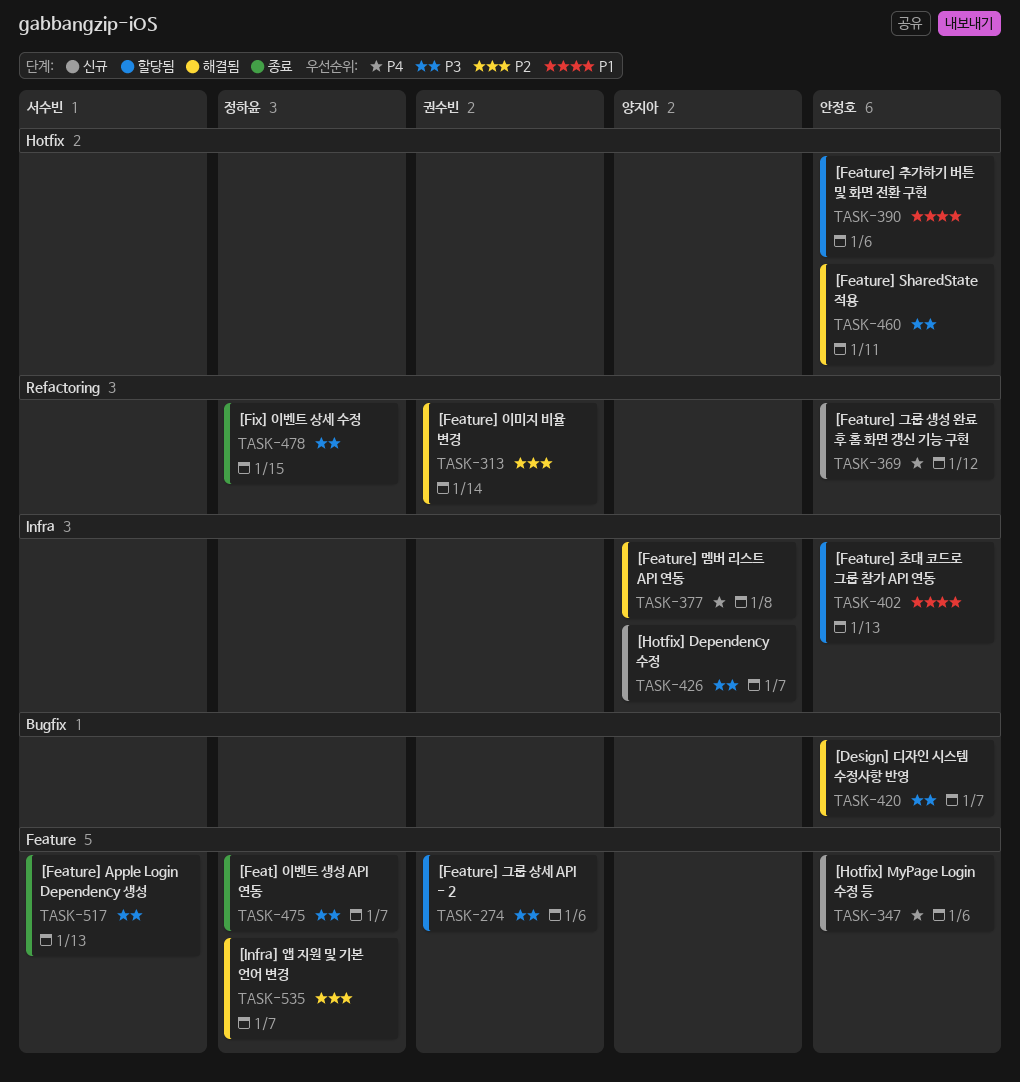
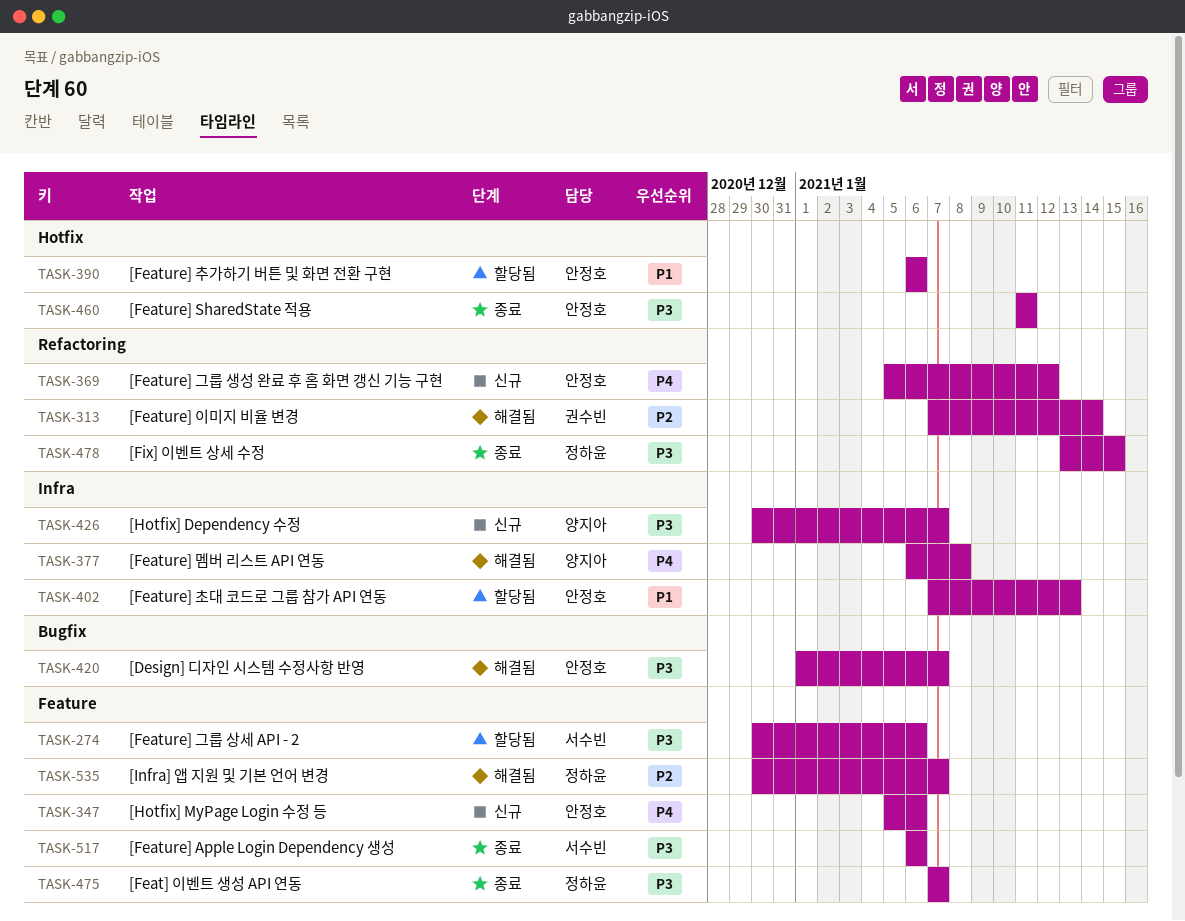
TASK-274, owner: 권수빈 -> 서수빈
TASK-460, status: 해결됨 -> 종료
TASK-517, due: Jan 13 -> Jan 6

